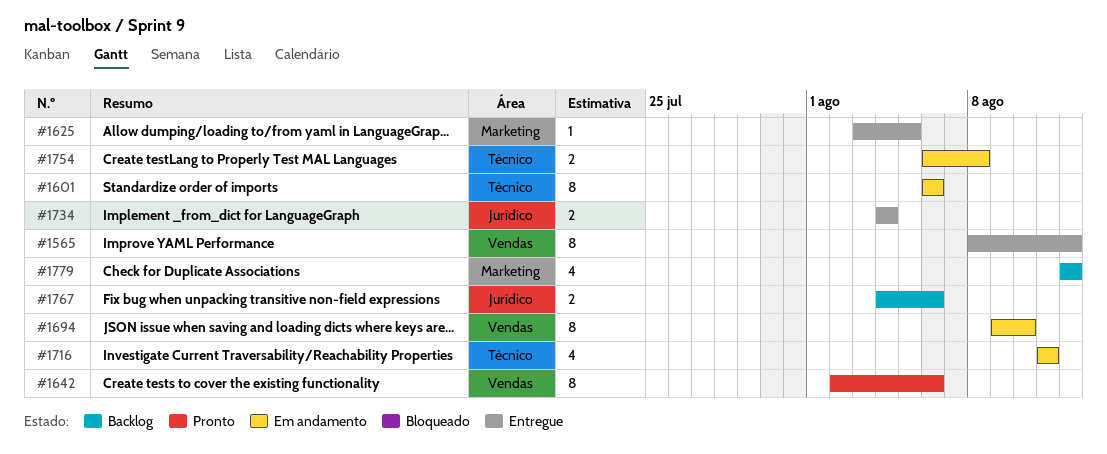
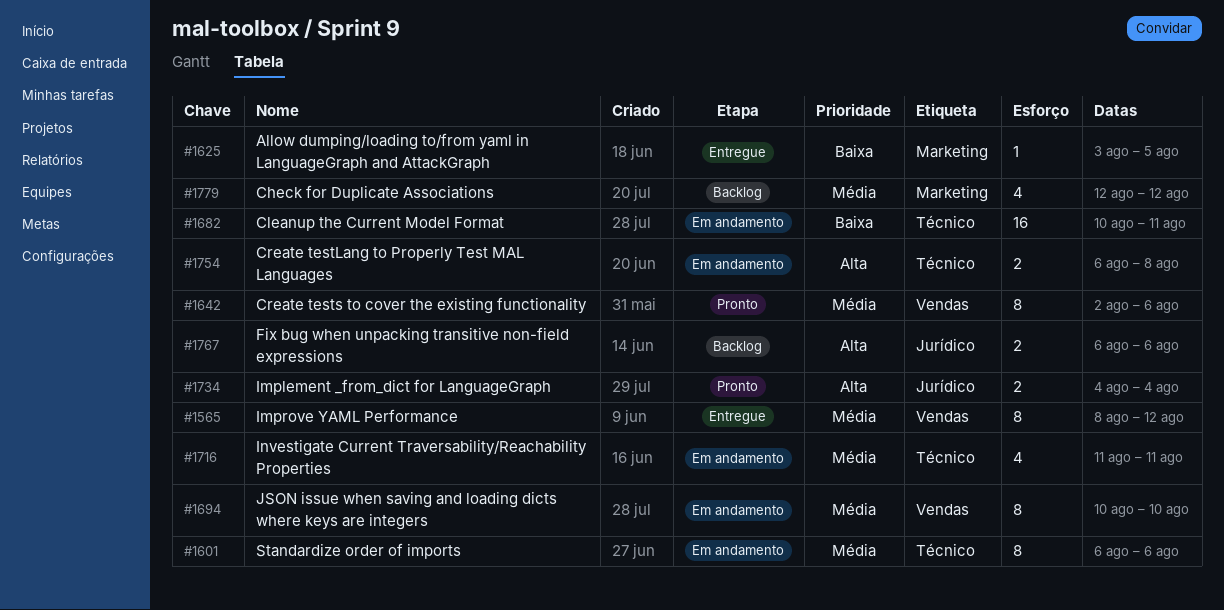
#1682: none -> present
#1694, start: Aug 9 -> Aug 10
#1734, status: Entregue -> Pronto
#1767, start: Aug 4 -> Aug 6

